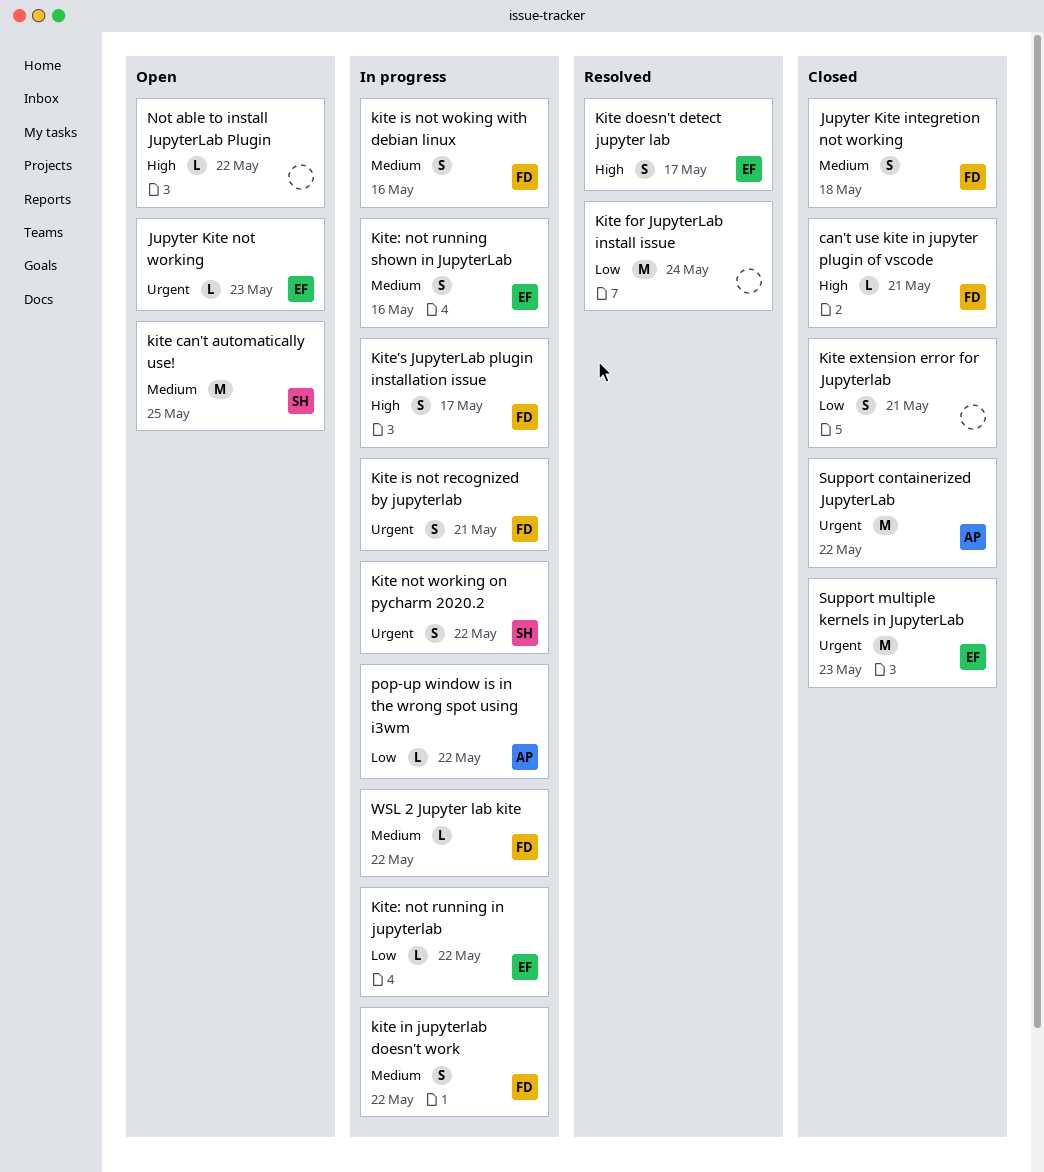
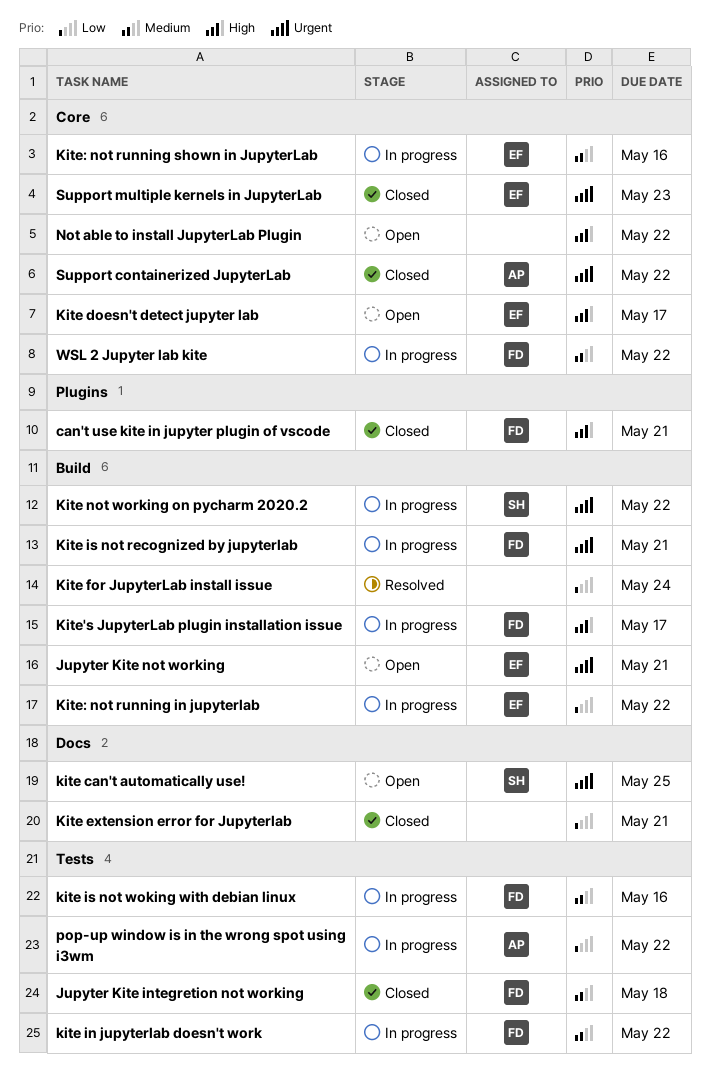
Jupyter Kite not working, due: May 23 -> May 21
kite can't automatically use!, priority: Medium -> Urgent
Kite doesn't detect jupyter lab, status: Resolved -> Open

